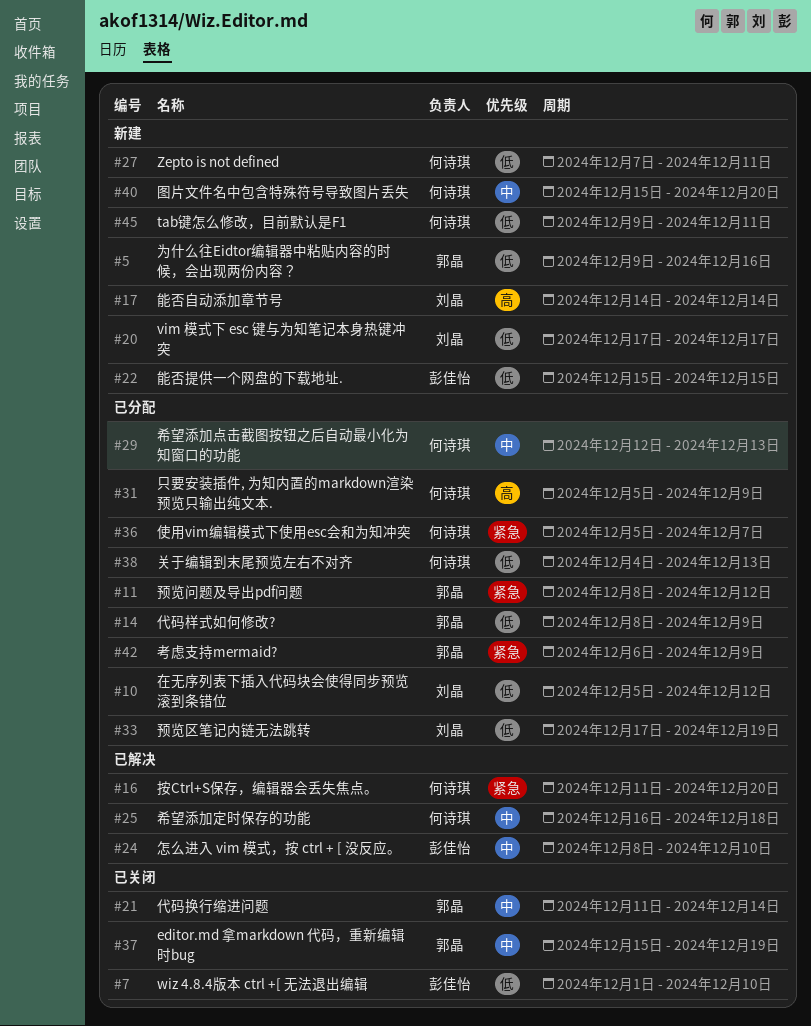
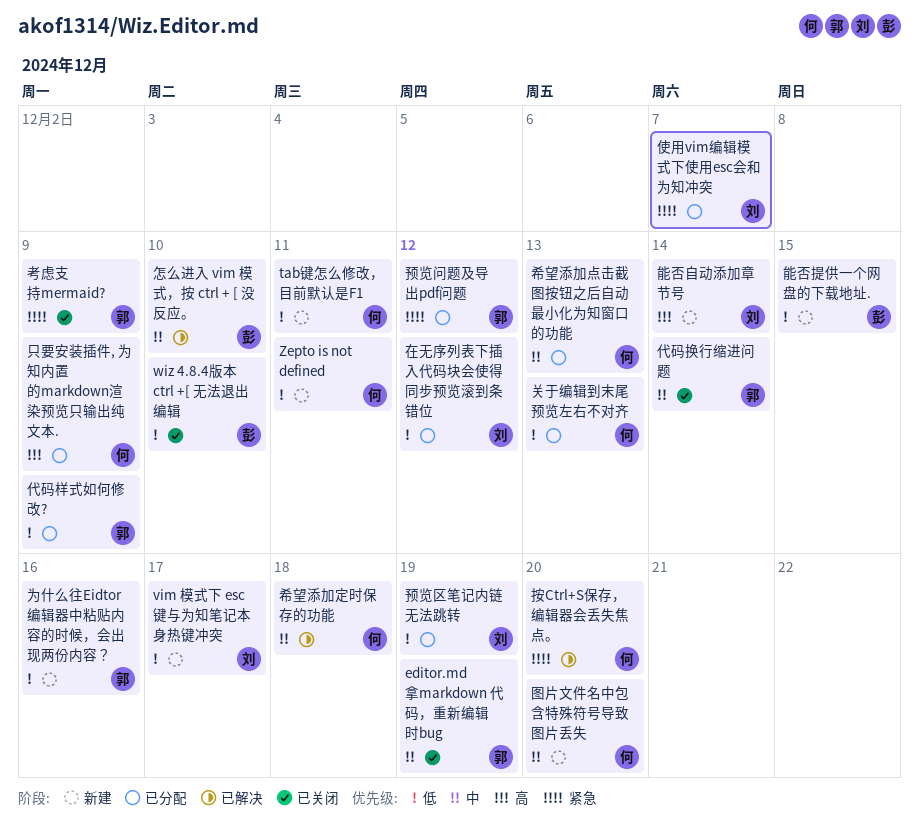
使用vim编辑模式下使用esc会和为知冲突, owner: 何诗琪 -> 刘晶
考虑支持mermaid?, status: 已分配 -> 已关闭

